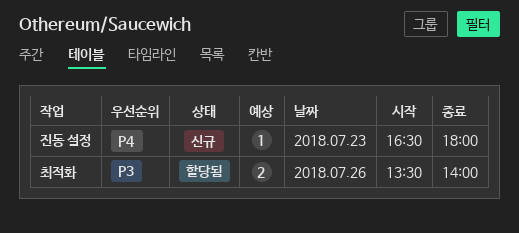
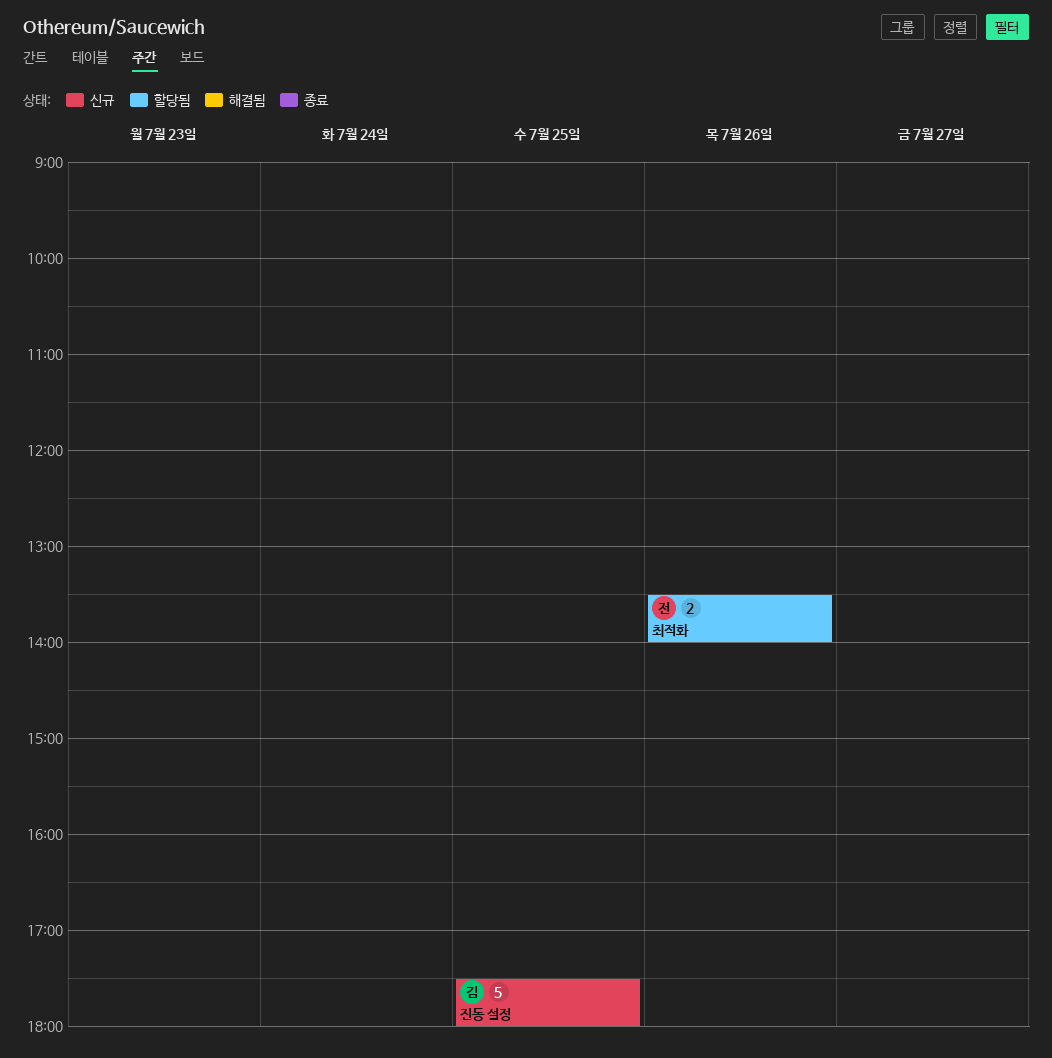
진동 설정, estimate: 1 -> 5
진동 설정, day: Jul 23 -> Jul 25
진동 설정, begins: 16:30 -> 17:30

